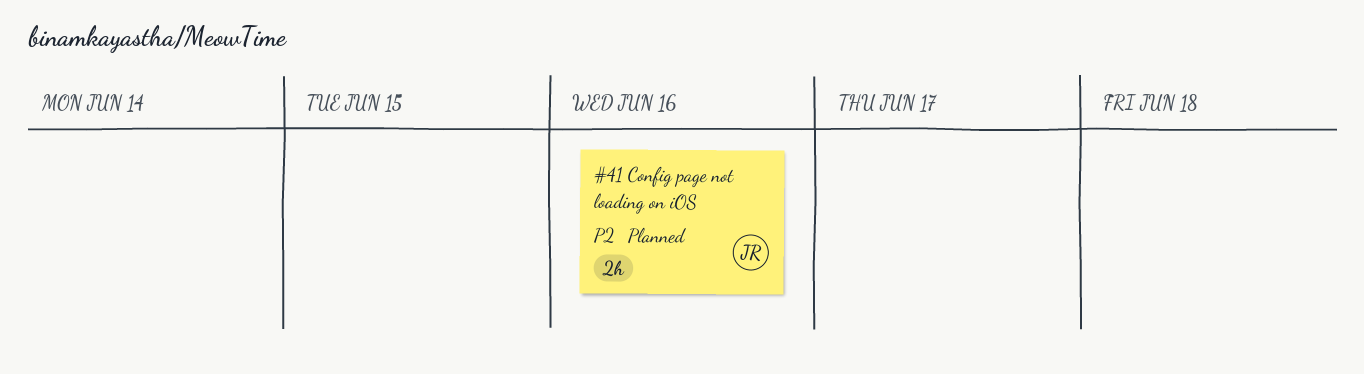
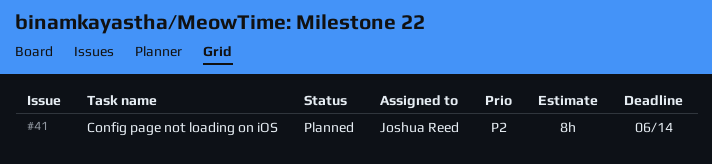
#41, estimate: 2h -> 8h
#41, due: Jun 16 -> Jun 14

